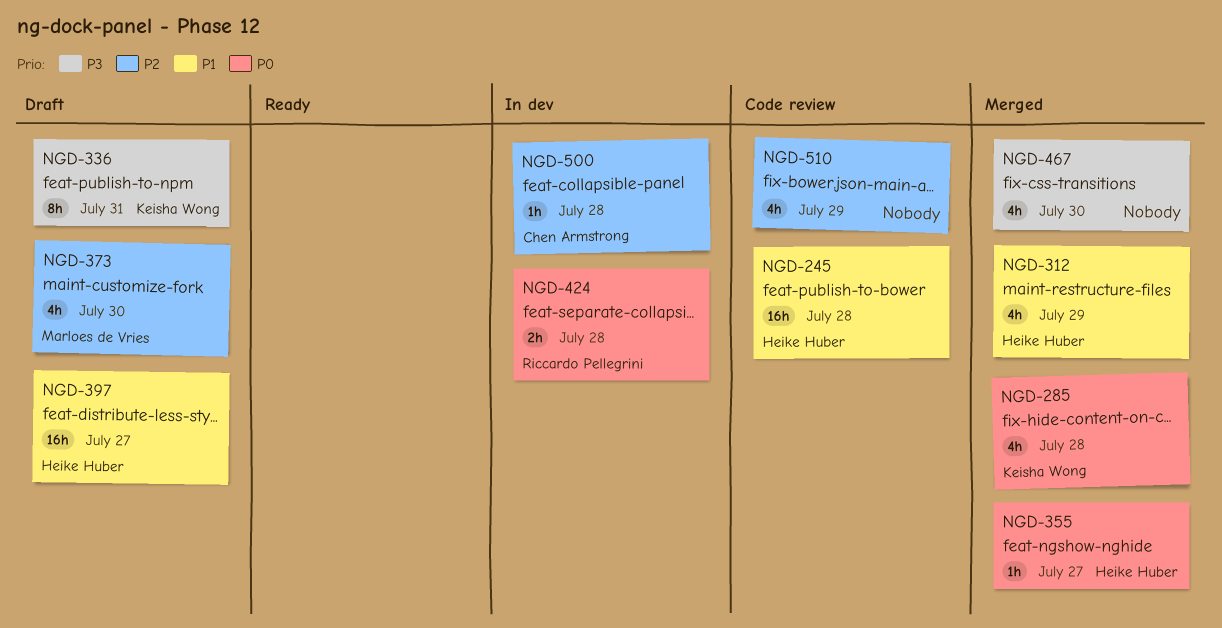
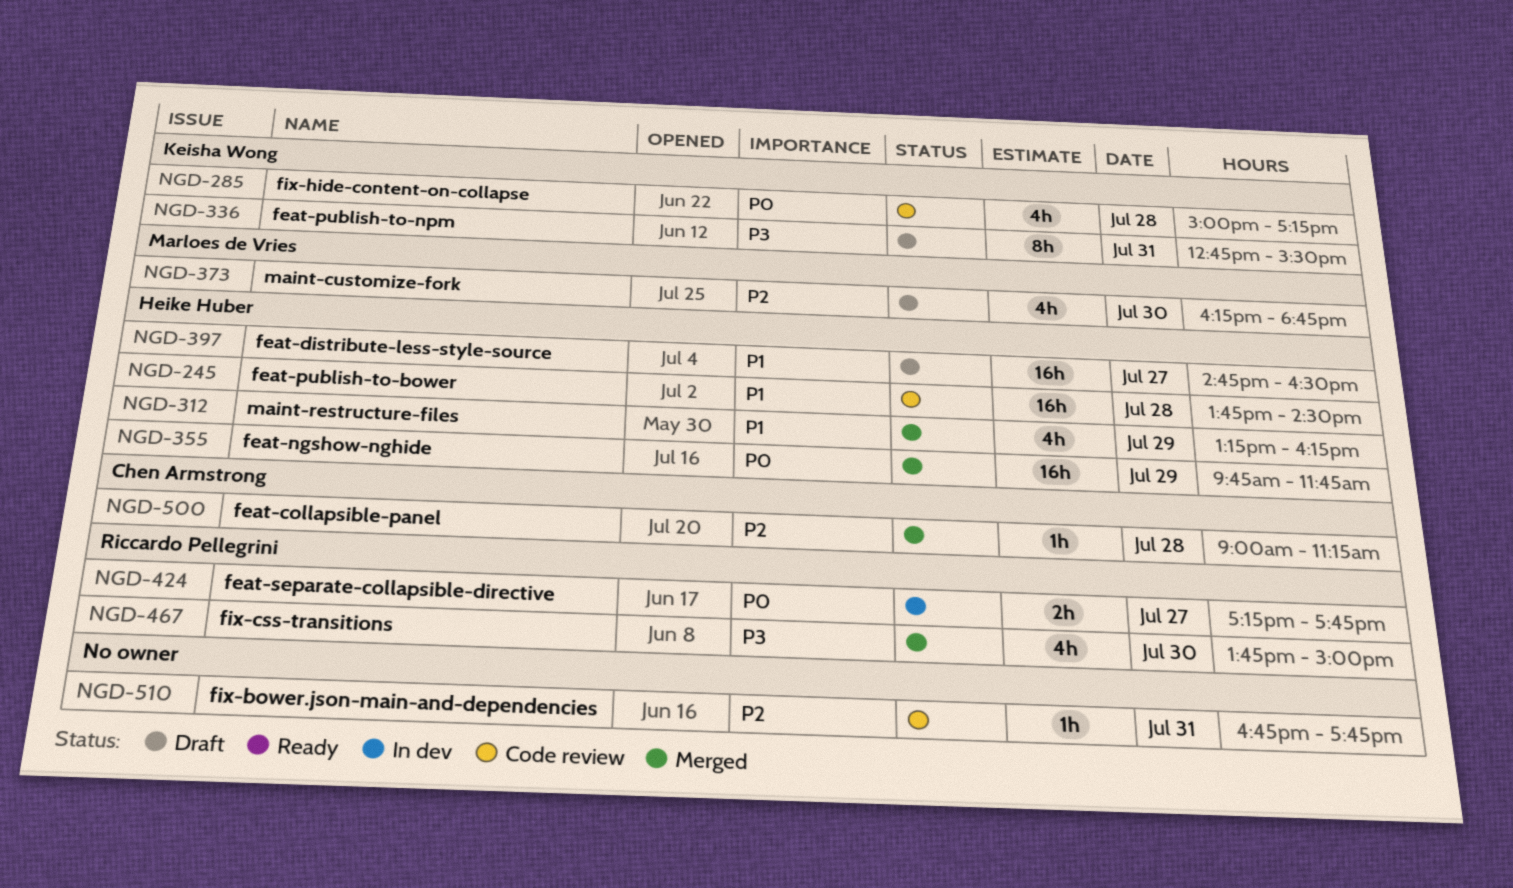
NGD-285, status: Merged -> Code review
NGD-355, estimate: 1h -> 16h
NGD-355, day: Jul 27 -> Jul 29
NGD-424, day: Jul 28 -> Jul 27
NGD-467, owner: none -> Riccardo Pellegrini
NGD-500, status: In dev -> Merged
NGD-510, estimate: 4h -> 1h
NGD-510, day: Jul 29 -> Jul 31

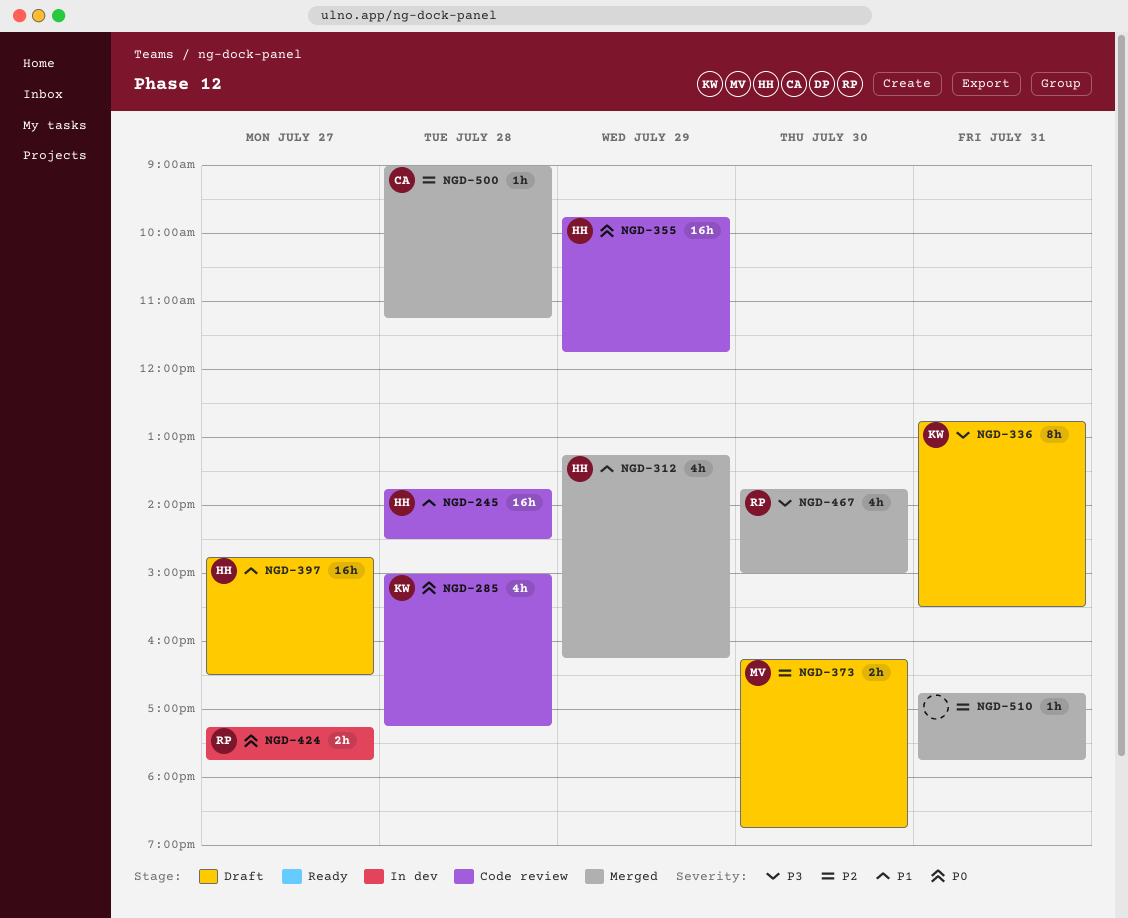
NGD-355, status: Merged -> Code review
NGD-373, estimate: 4h -> 2h
NGD-510, status: Code review -> Merged

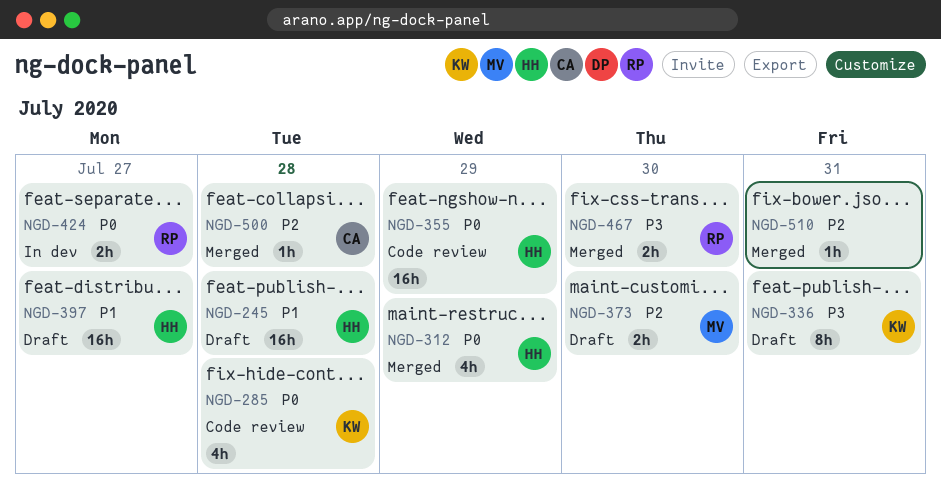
NGD-245, status: Code review -> Draft
NGD-312, priority: P1 -> P0
NGD-467, estimate: 4h -> 2h

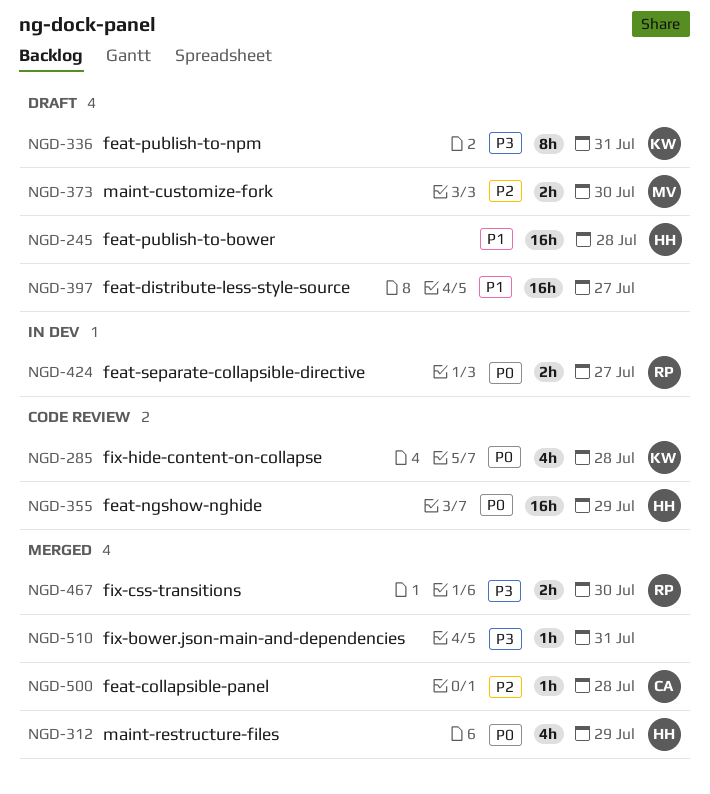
NGD-397, owner: HH -> none
NGD-510, priority: P2 -> P3

